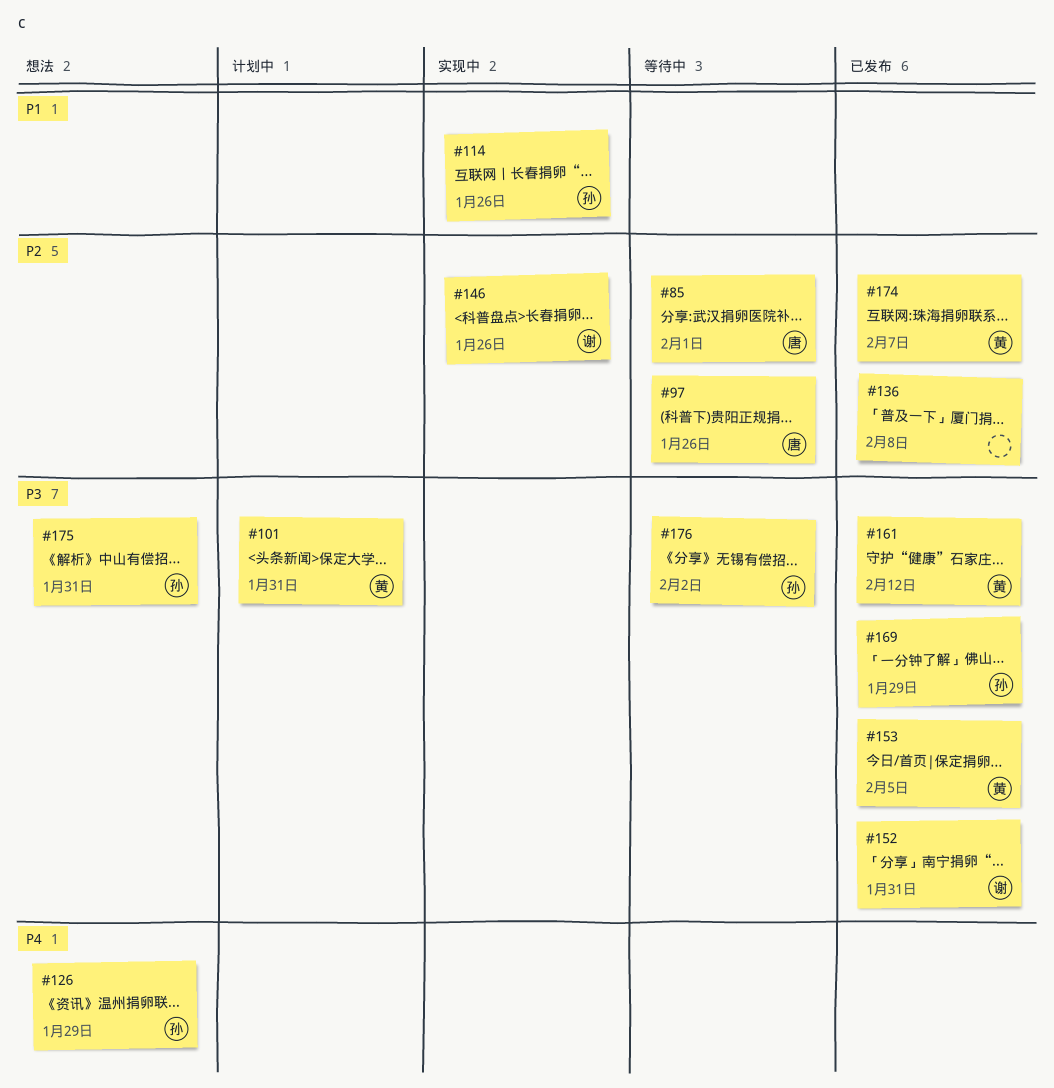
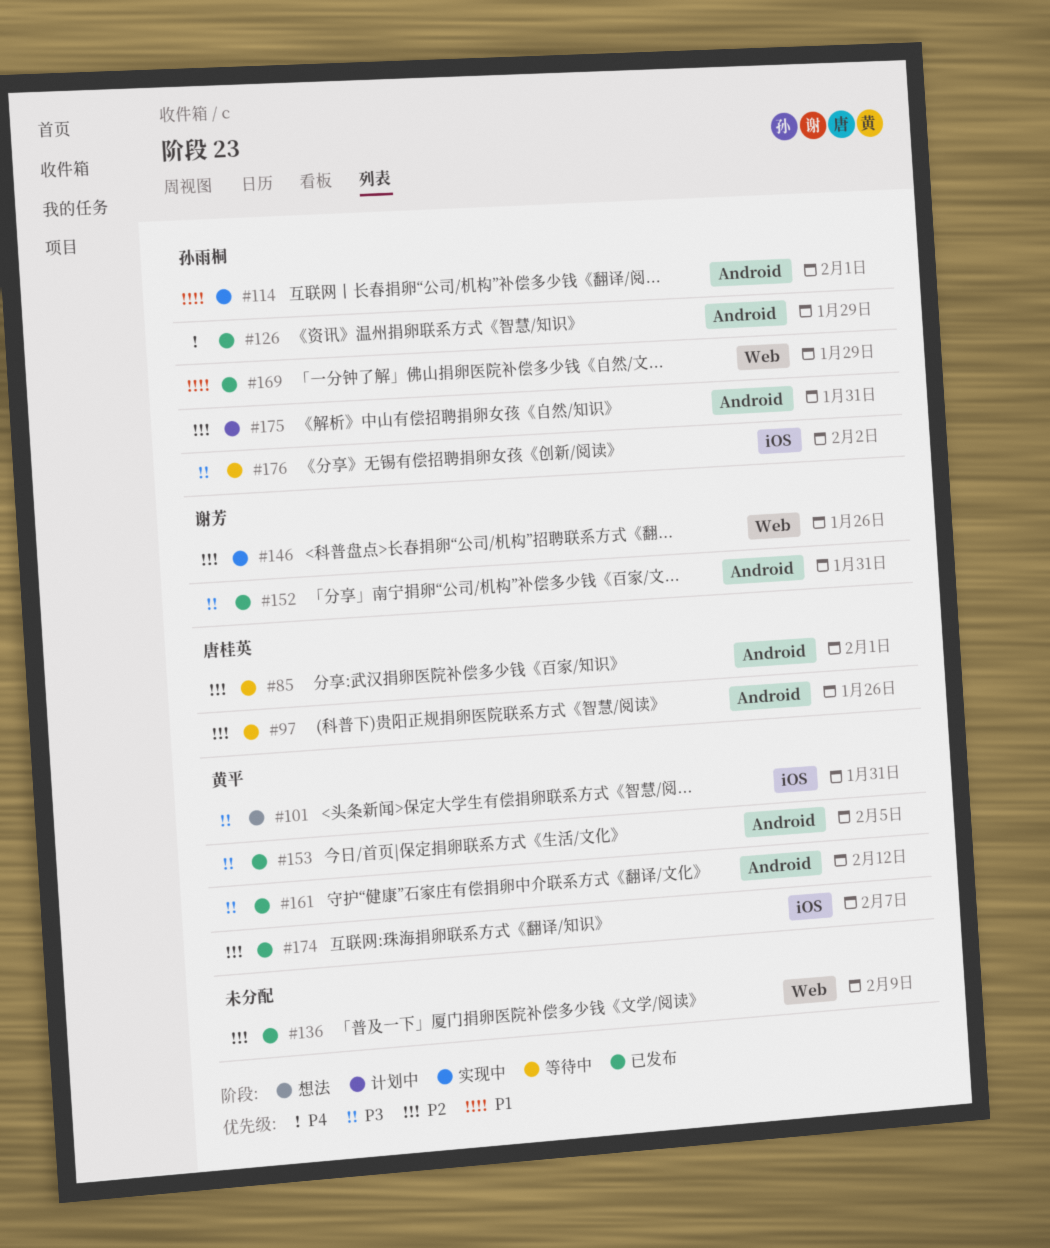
#101, status: 计划中 -> 想法
#114, due: Jan 26 -> Feb 1
#126, status: 想法 -> 已发布
#136, due: Feb 8 -> Feb 9
#169, priority: P3 -> P1
#175, status: 想法 -> 计划中
#175, priority: P3 -> P2

